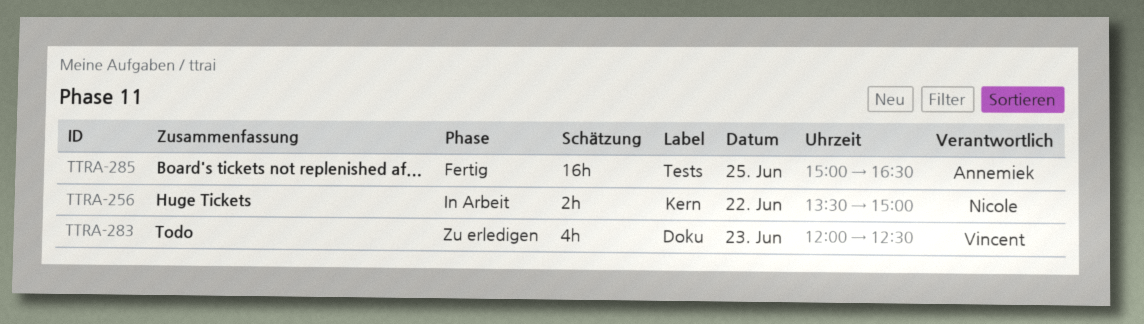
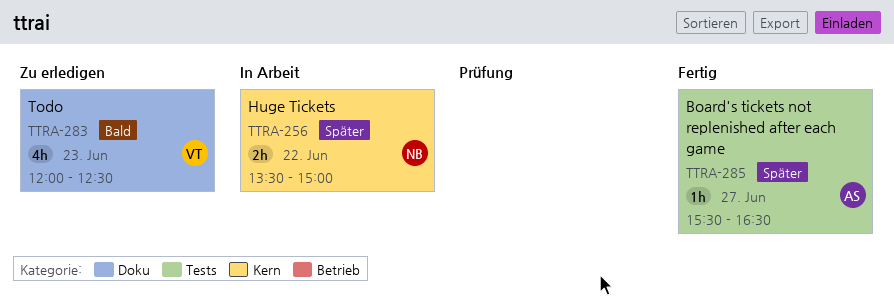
TTRA-285, estimate: 16h -> 1h
TTRA-285, day: Jun 25 -> Jun 27
TTRA-285, begins: 15:00 -> 15:30

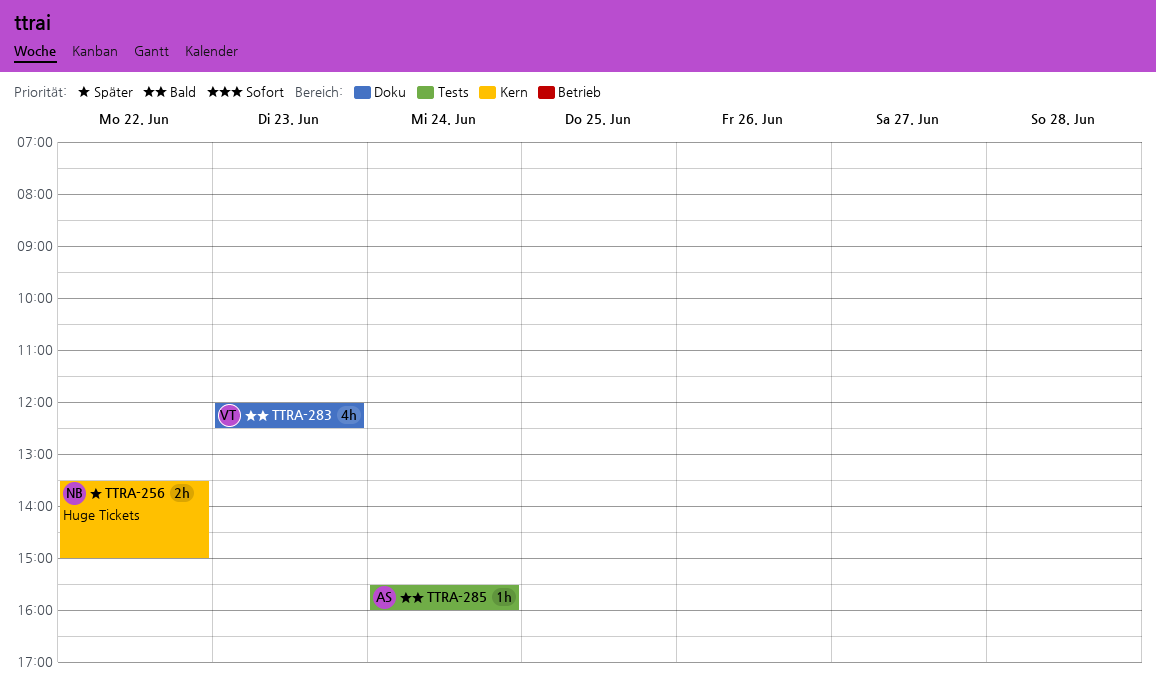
TTRA-285, priority: Später -> Bald
TTRA-285, day: Jun 27 -> Jun 24
TTRA-285, ends: 16:30 -> 16:00

